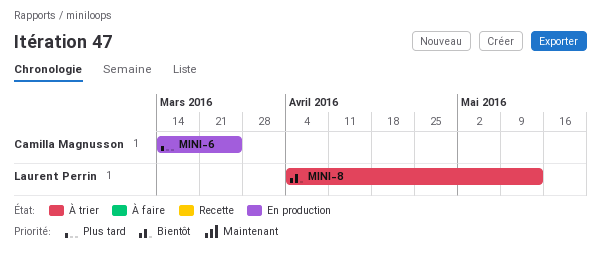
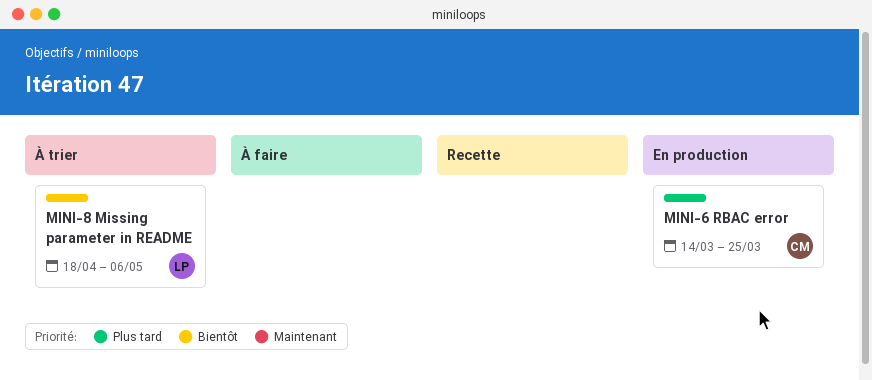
MINI-8, start: Apr 4 -> Apr 18
MINI-8, due: May 13 -> May 6

